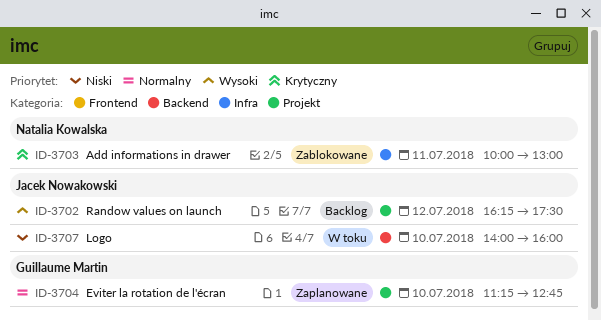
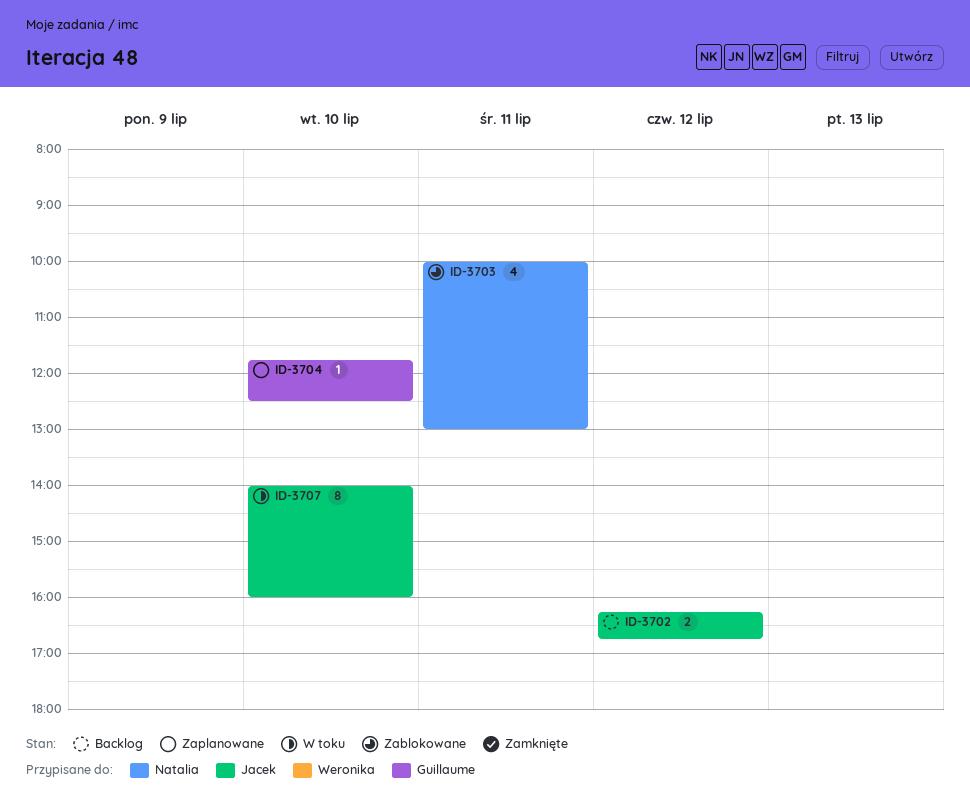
ID-3702, ends: 17:30 -> 16:45
ID-3704, begins: 11:15 -> 11:45
ID-3704, ends: 12:45 -> 12:30

